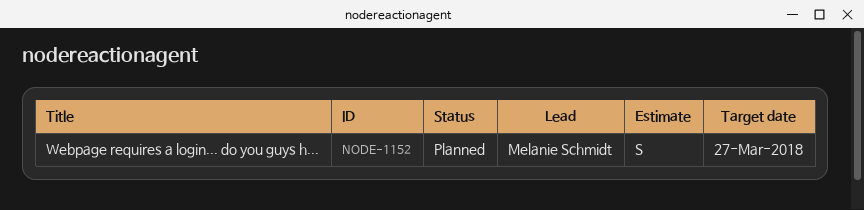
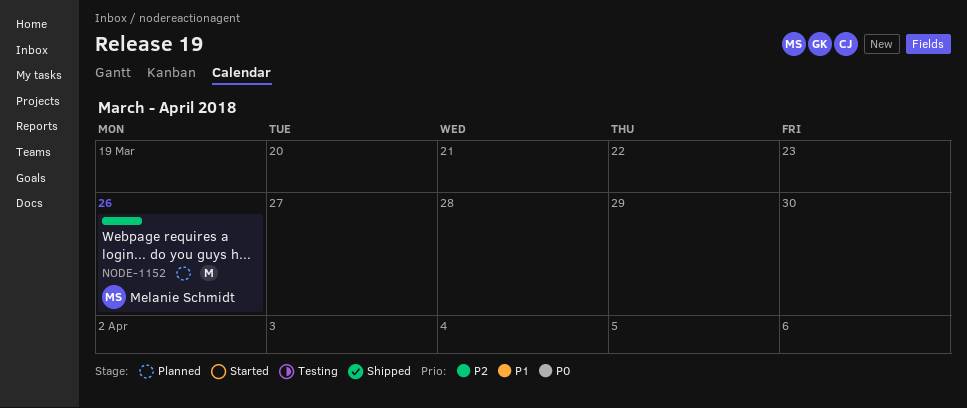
NODE-1152, estimate: S -> M
NODE-1152, due: Mar 27 -> Mar 26

